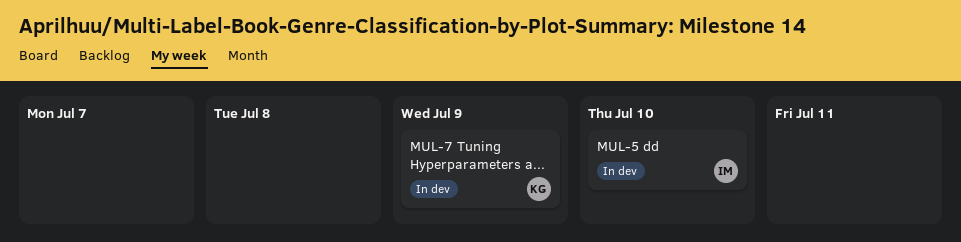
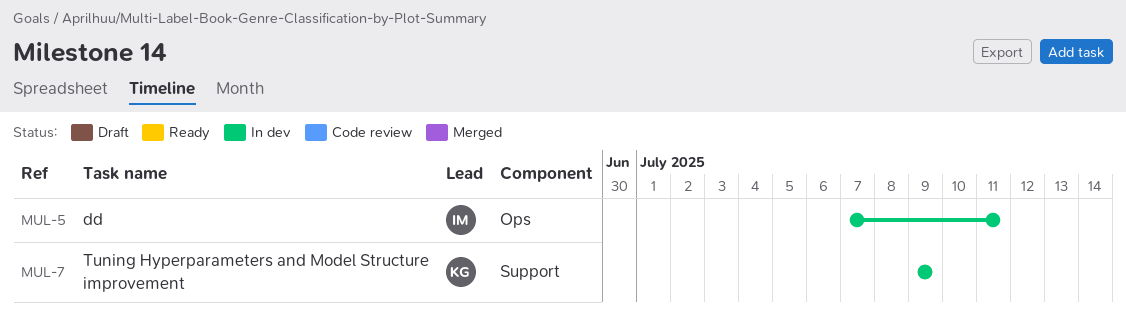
MUL-5, due: Jul 10 -> Jul 11

